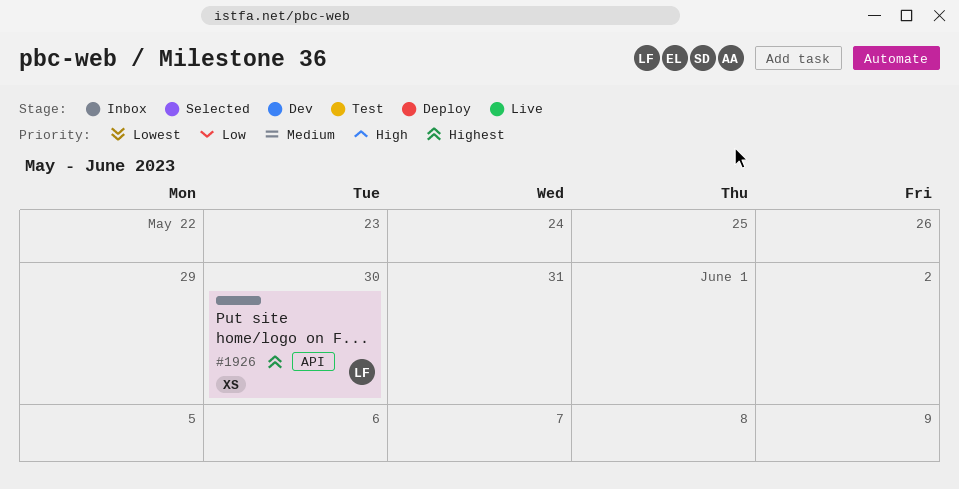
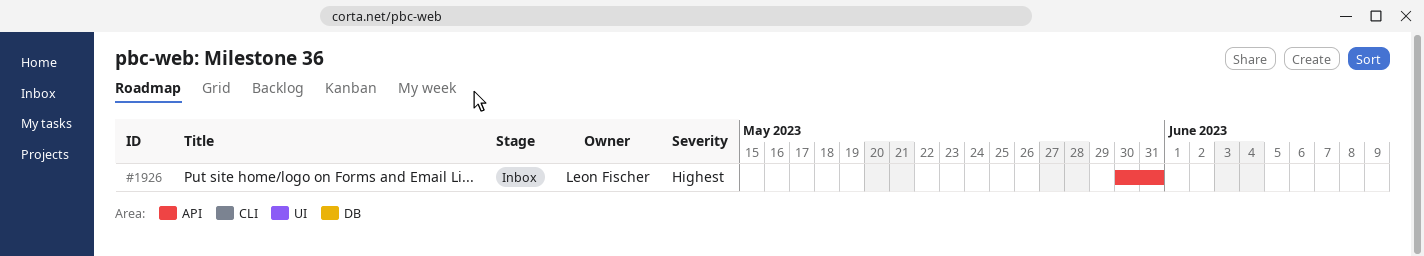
#1926, due: May 30 -> May 31

